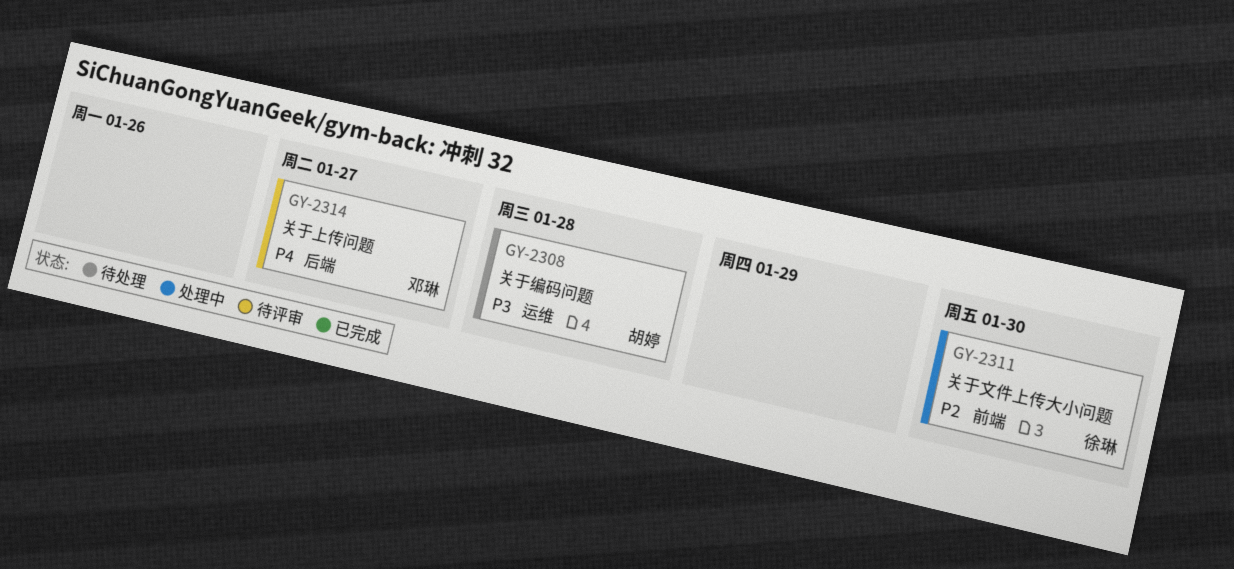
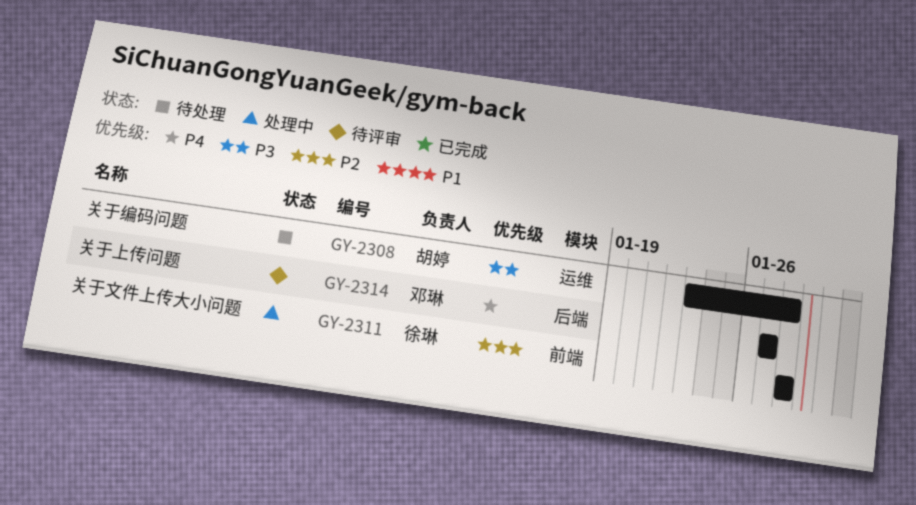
GY-2311, due: Jan 30 -> Jan 28

